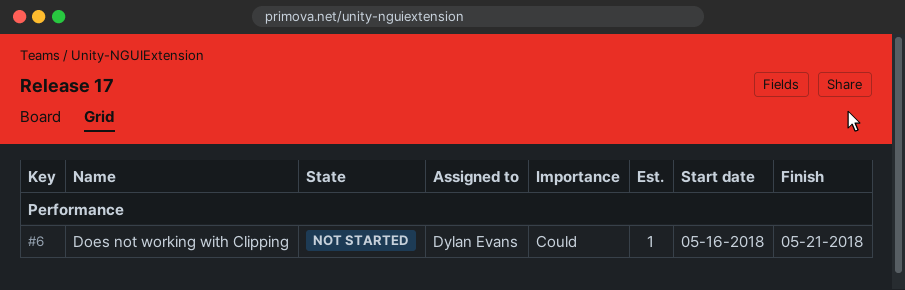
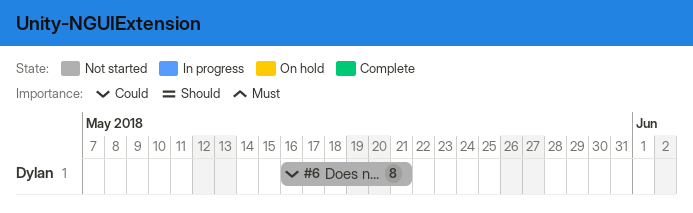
#6, estimate: 1 -> 8

